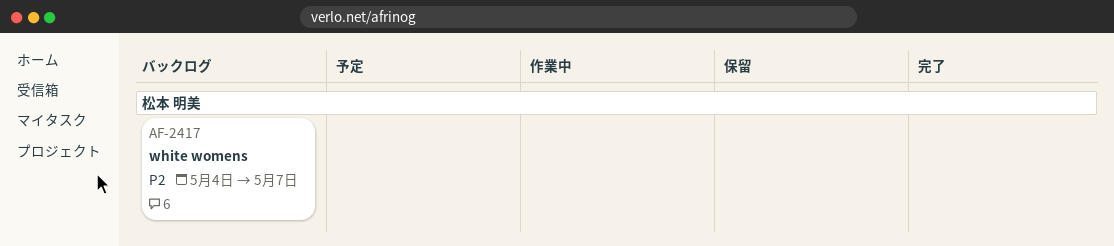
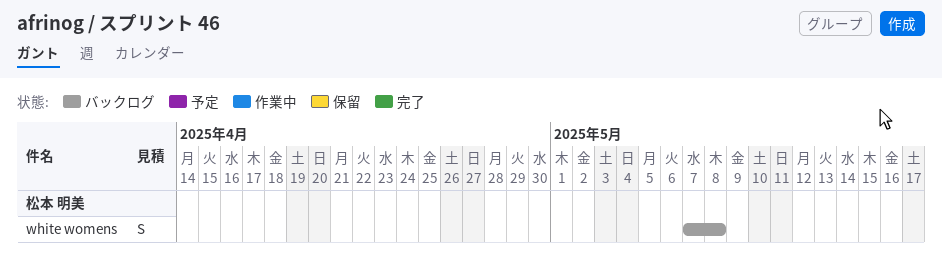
white womens, start: May 4 -> May 7
white womens, due: May 7 -> May 8

